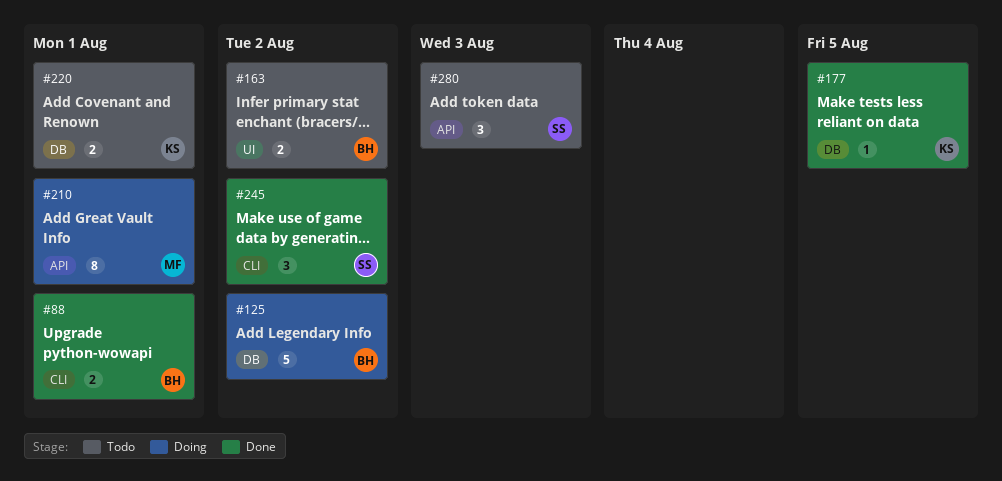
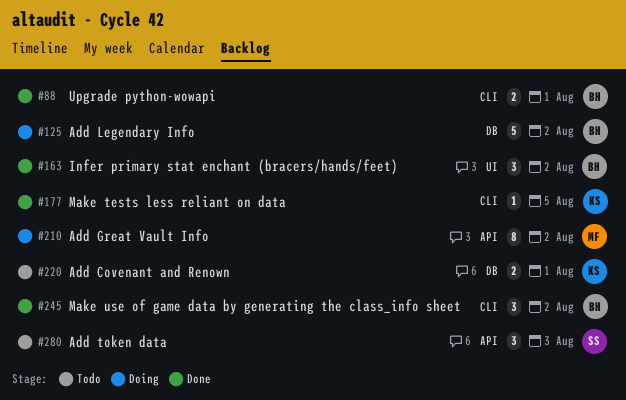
#163, status: Todo -> Done
#163, estimate: 2 -> 3
#177, label: DB -> CLI
#210, due: Aug 1 -> Aug 2
#245, owner: SS -> BH

